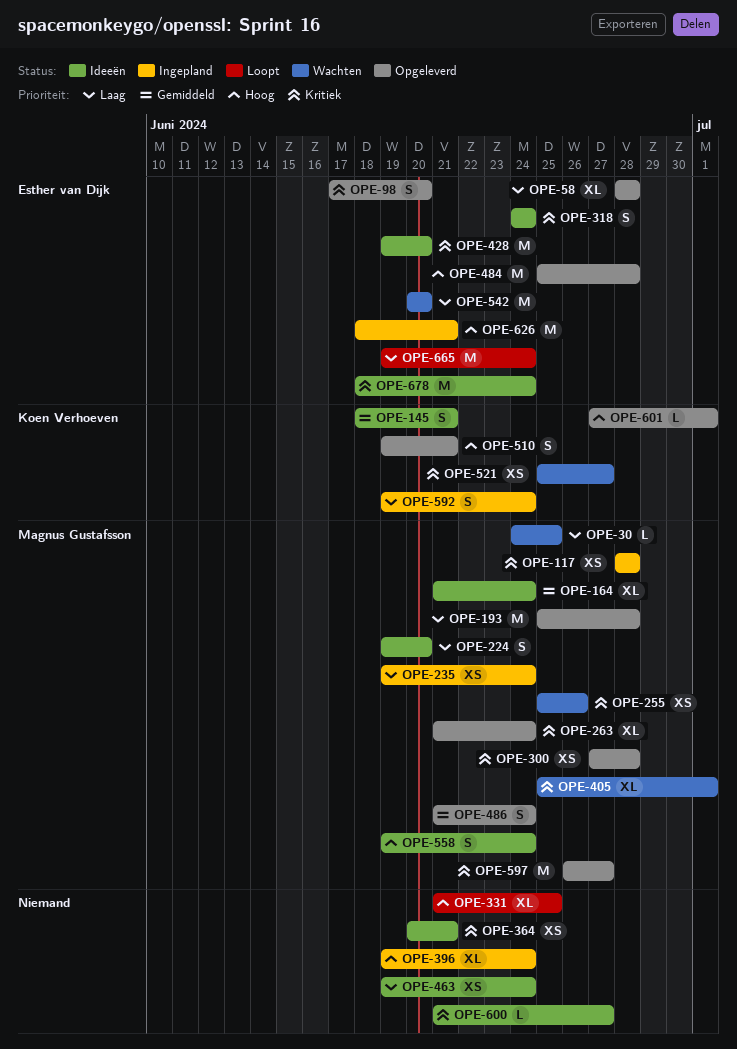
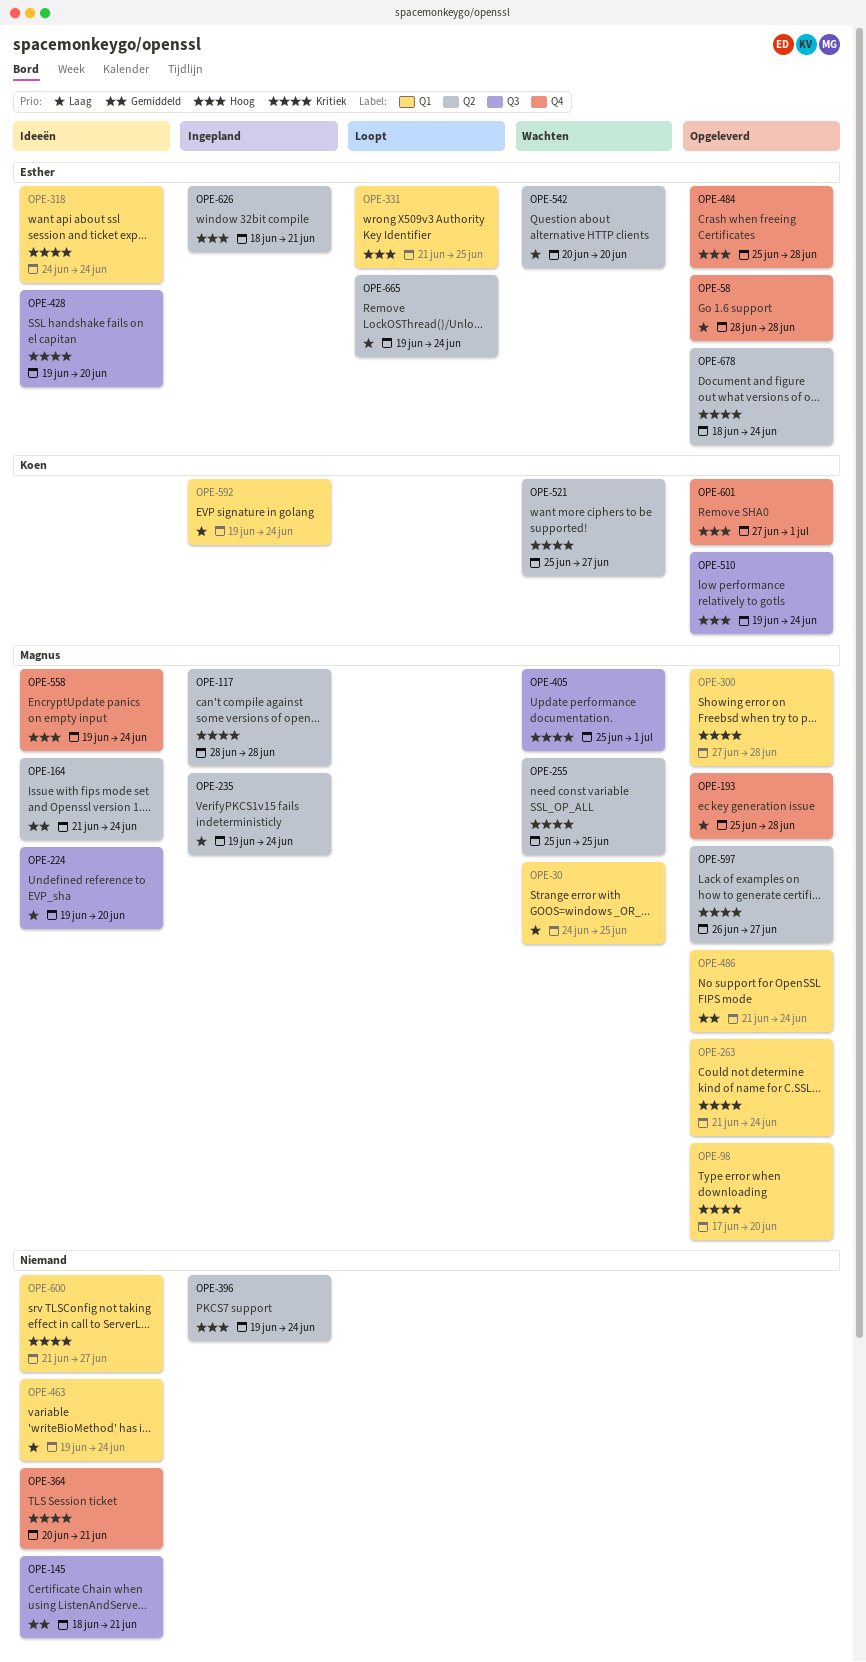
OPE-98, owner: Esther van Dijk -> Magnus Gustafsson
OPE-145, owner: Koen Verhoeven -> none
OPE-255, due: Jun 26 -> Jun 25
OPE-331, owner: none -> Esther van Dijk
OPE-510, due: Jun 21 -> Jun 24
OPE-678, status: Ideeën -> Opgeleverd

